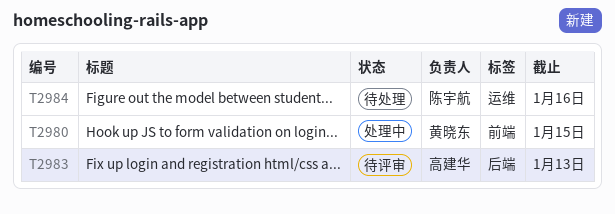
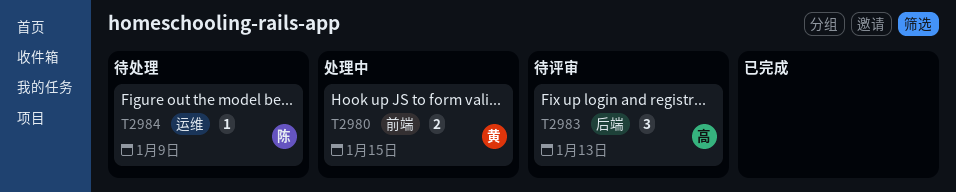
T2984, due: Jan 16 -> Jan 9

